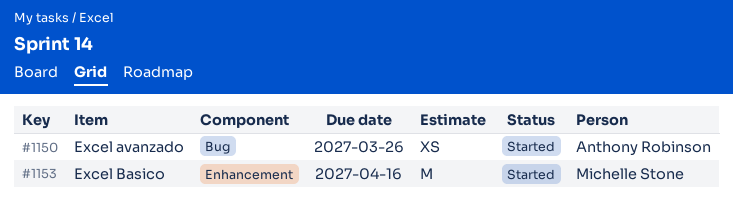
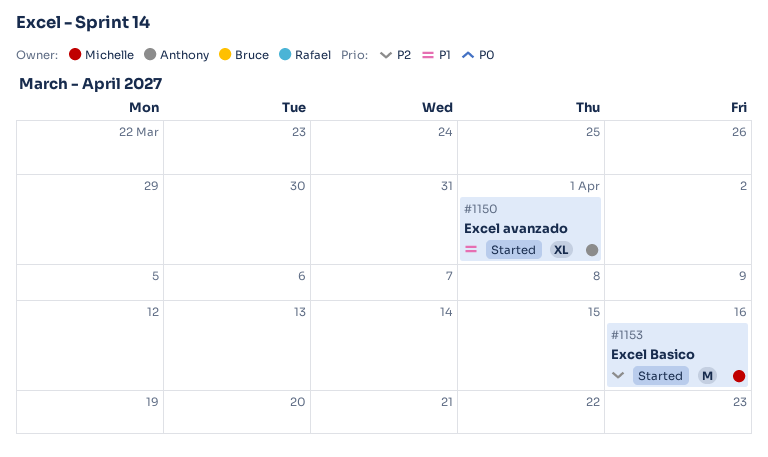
#1150, estimate: XS -> XL
#1150, due: Mar 26 -> Apr 1

